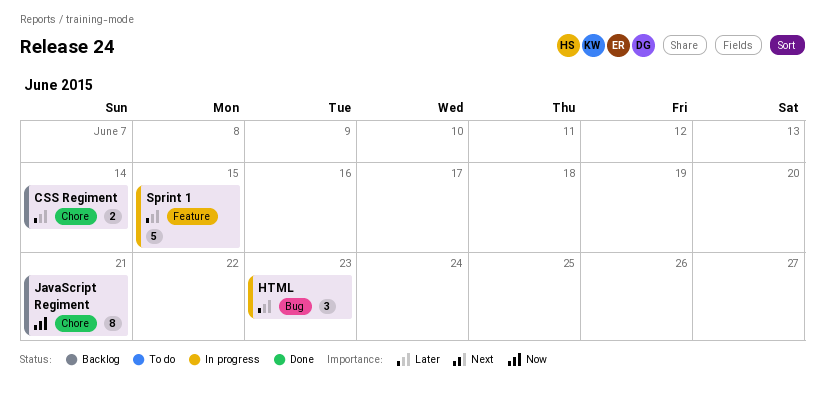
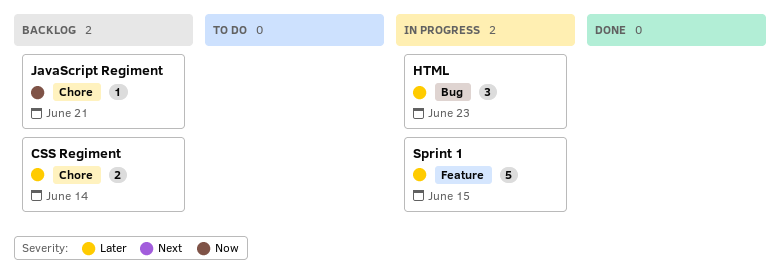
JavaScript Regiment, estimate: 8 -> 1

